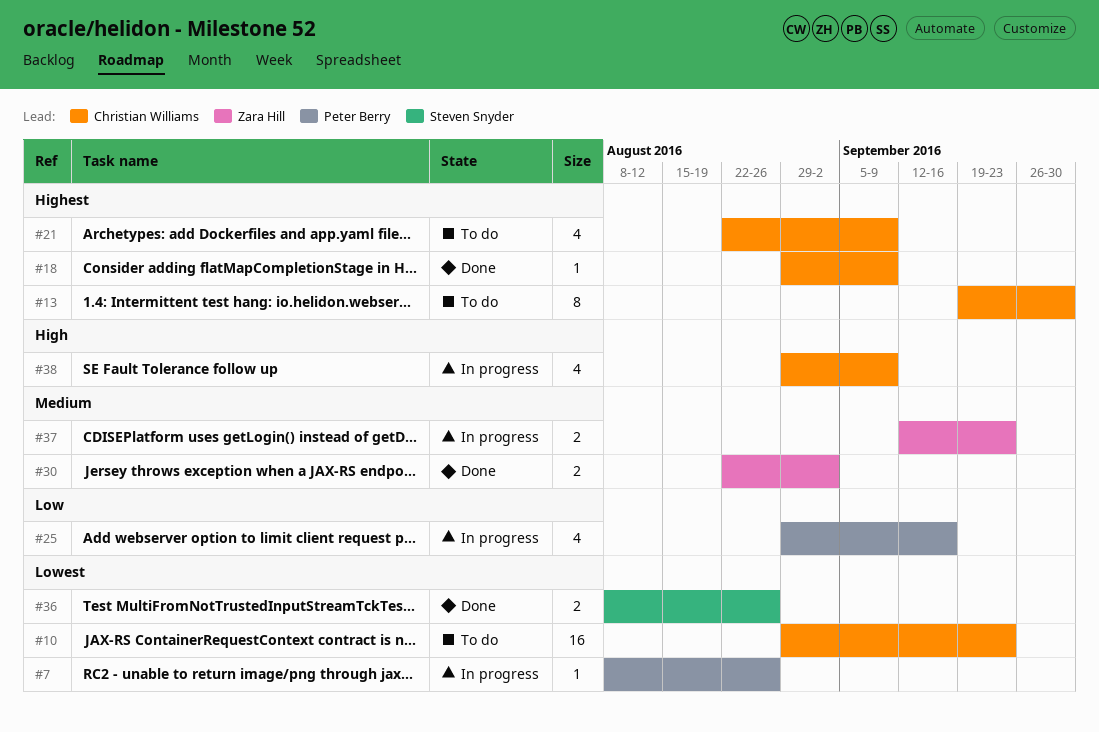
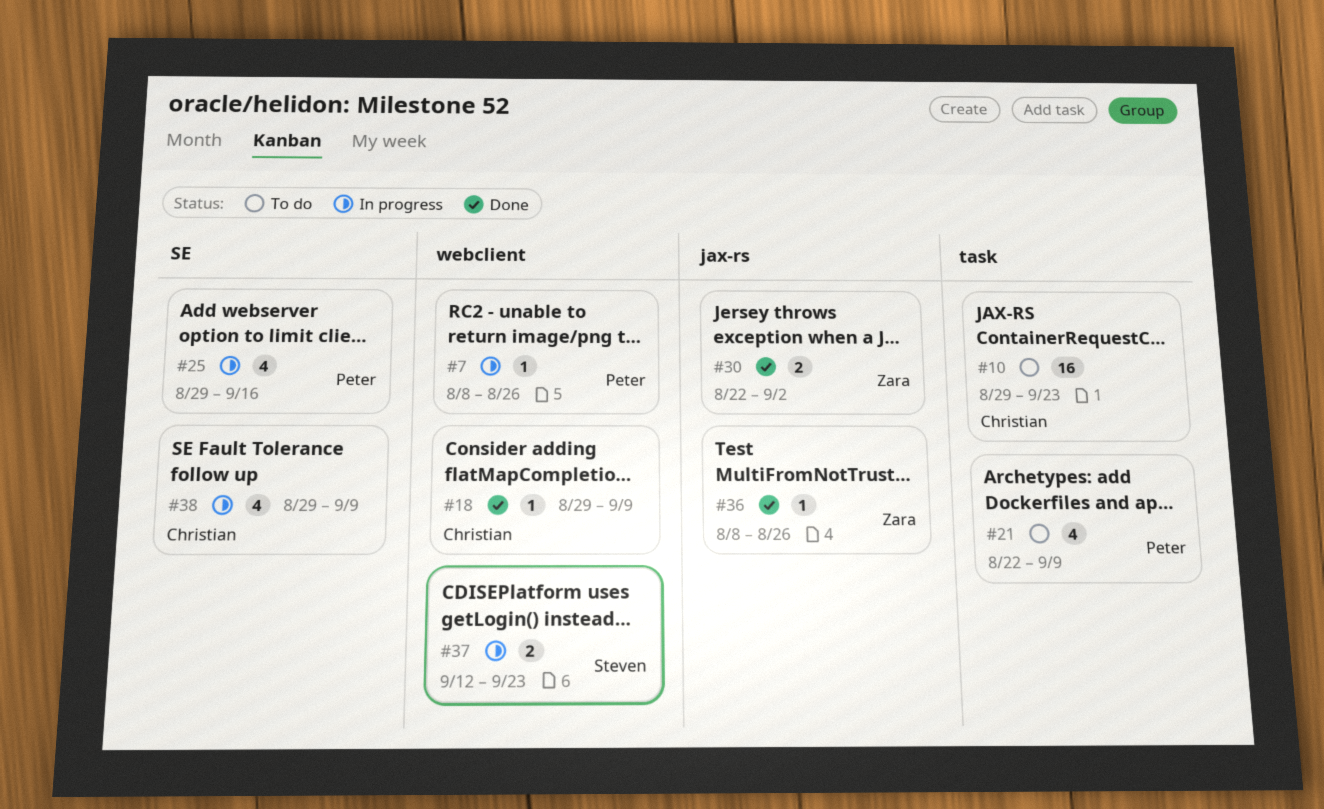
#13: present -> none
#21, owner: Christian Williams -> Peter Berry
#36, owner: Steven Snyder -> Zara Hill
#36, estimate: 2 -> 1
#37, owner: Zara Hill -> Steven Snyder

